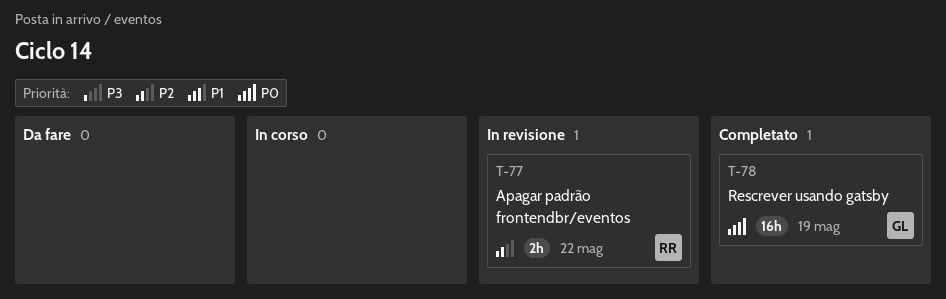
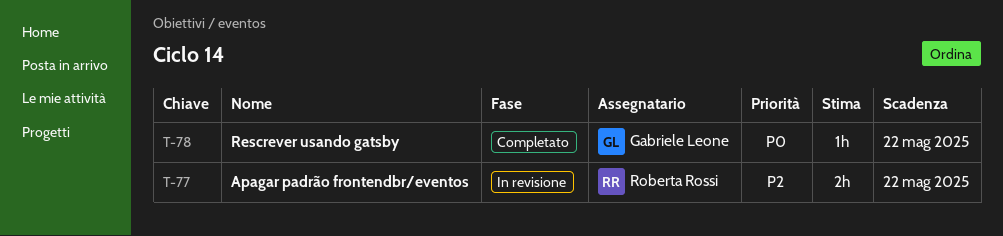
T-78, estimate: 16h -> 1h
T-78, due: May 19 -> May 22

